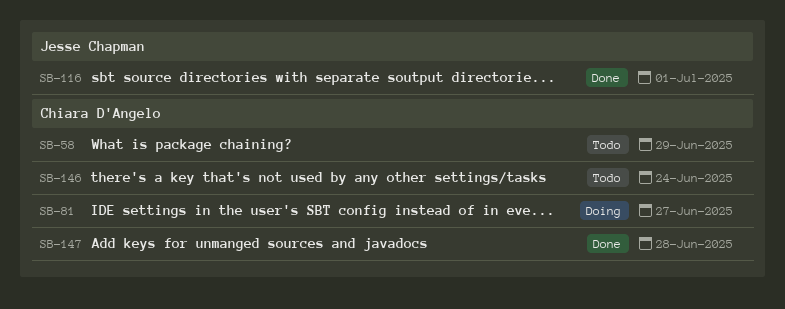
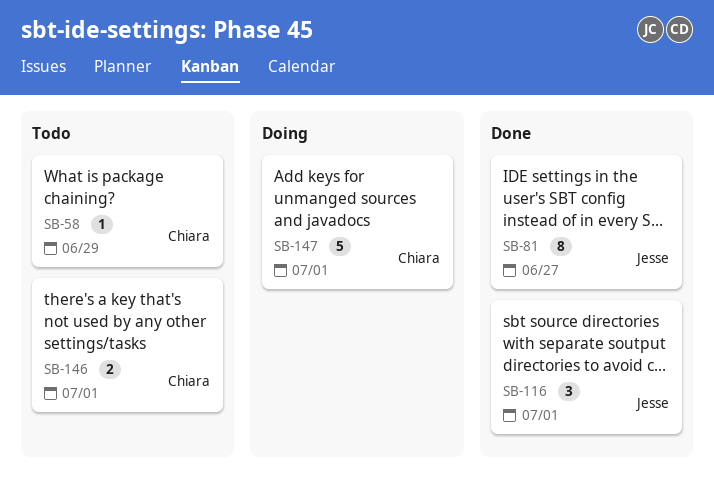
SB-81, status: Doing -> Done
SB-81, owner: Chiara D'Angelo -> Jesse Chapman
SB-146, due: Jun 24 -> Jul 1
SB-147, status: Done -> Doing
SB-147, due: Jun 28 -> Jul 1

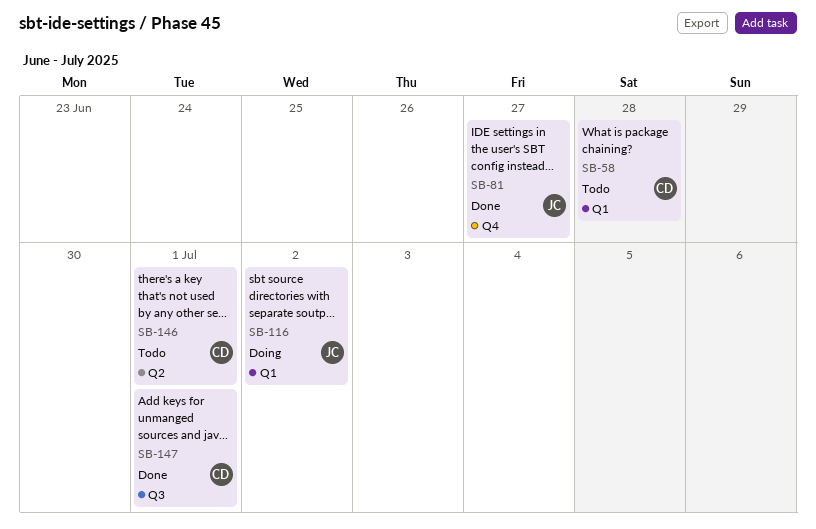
SB-58, due: Jun 29 -> Jun 28
SB-116, status: Done -> Doing
SB-116, due: Jul 1 -> Jul 2
SB-147, status: Doing -> Done

